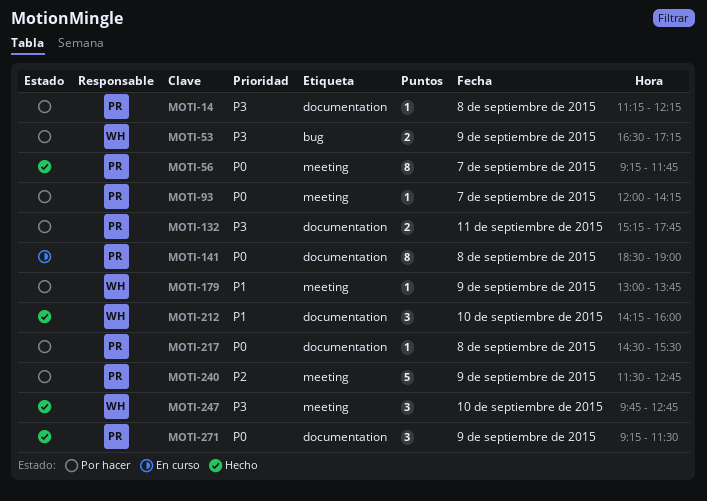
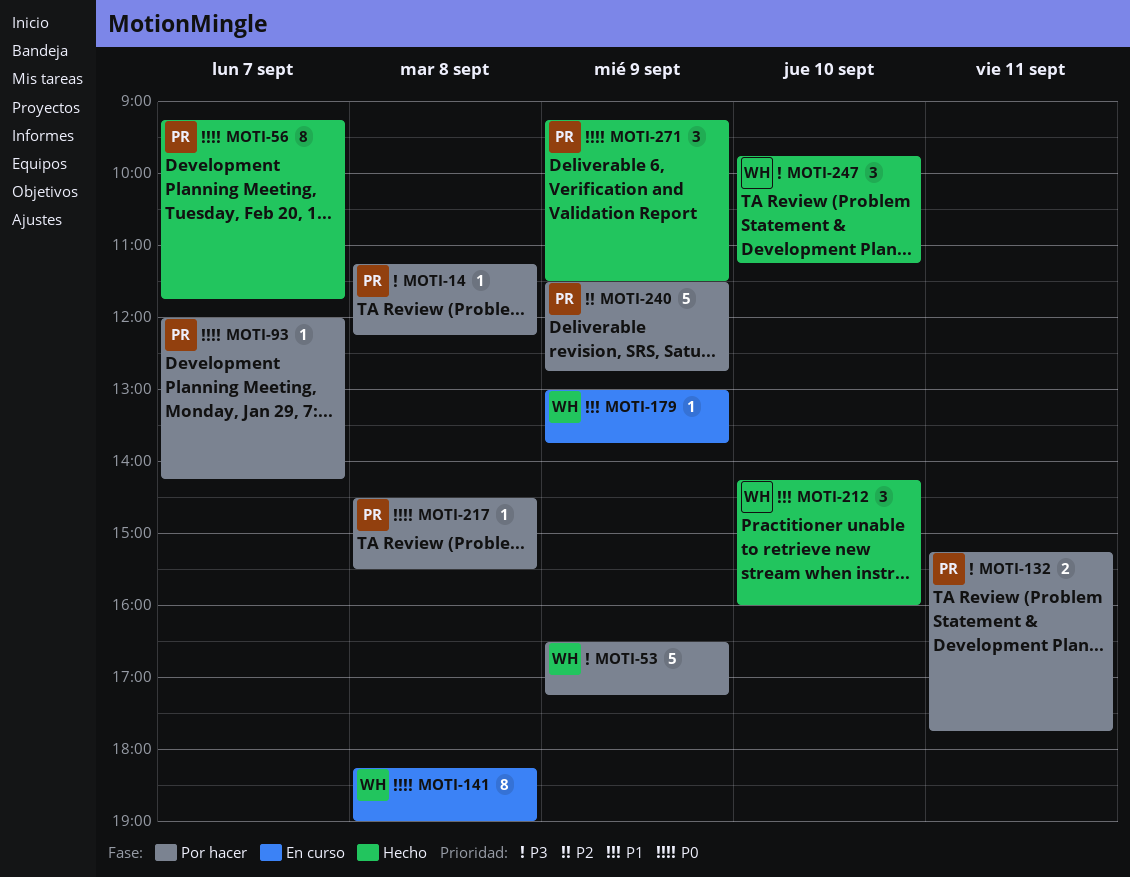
MOTI-53, estimate: 2 -> 5
MOTI-141, owner: PR -> WH
MOTI-141, begins: 18:30 -> 18:15
MOTI-179, status: Por hacer -> En curso
MOTI-247, ends: 12:45 -> 11:15

